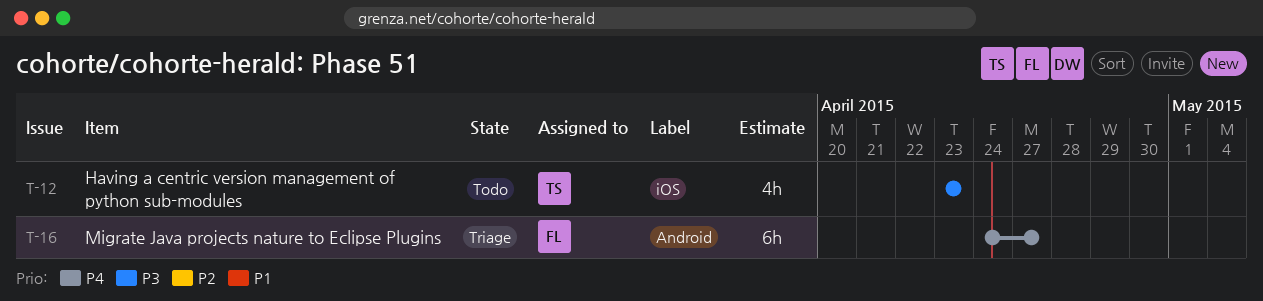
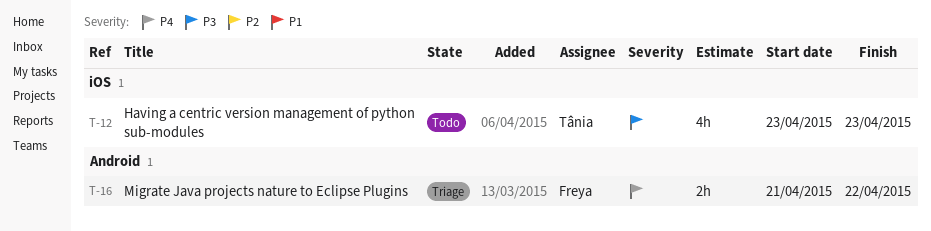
T-16, estimate: 6h -> 2h
T-16, start: Apr 24 -> Apr 21
T-16, due: Apr 27 -> Apr 22

